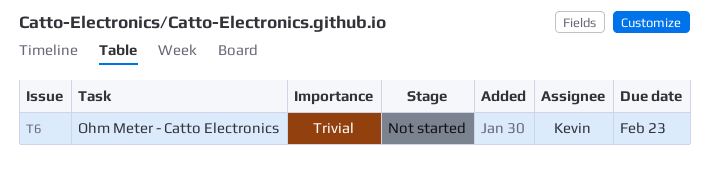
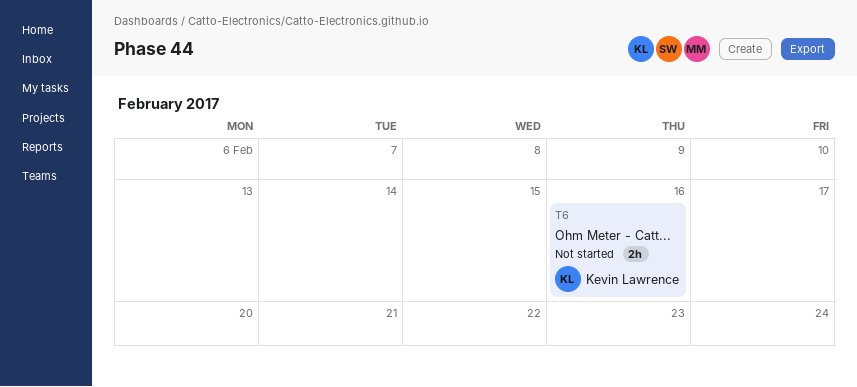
T6, due: Feb 23 -> Feb 16

